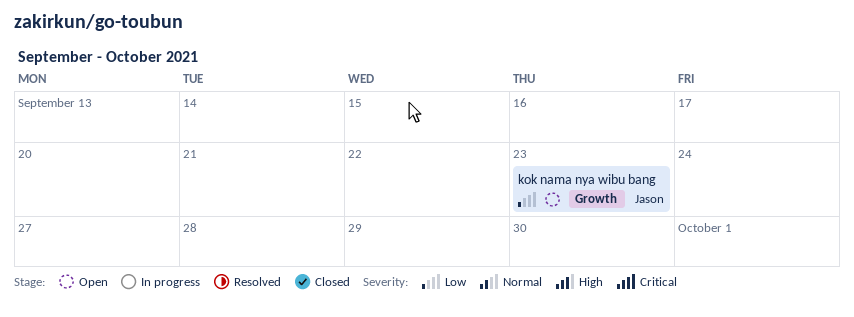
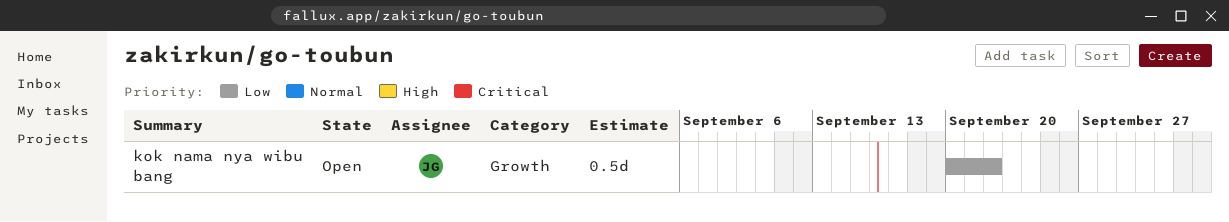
kok nama nya wibu bang, due: Sep 23 -> Sep 22

